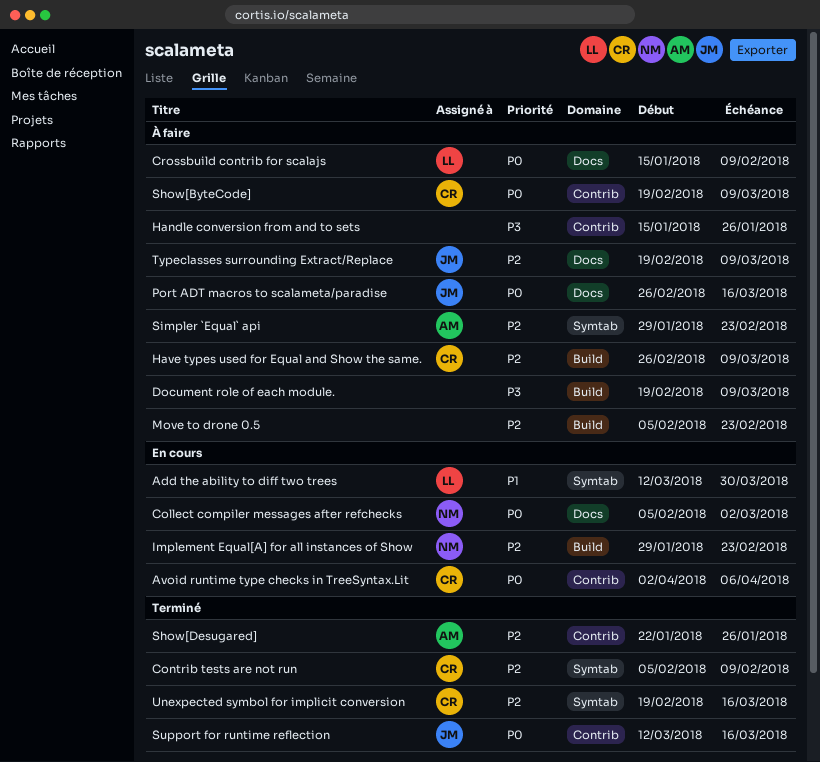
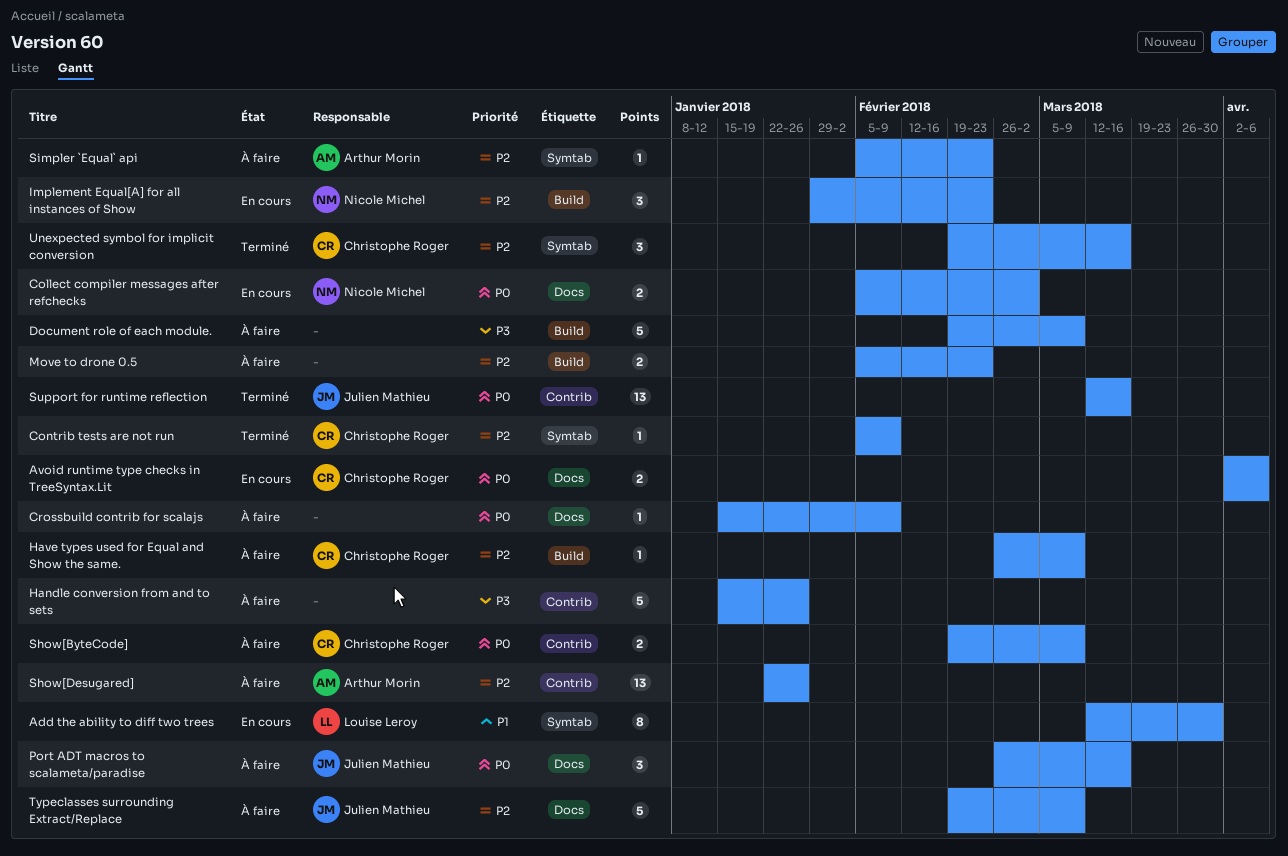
Avoid runtime type checks in TreeSyntax.Lit, label: Contrib -> Docs
Crossbuild contrib for scalajs, owner: Louise Leroy -> none
Show[Desugared], status: Terminé -> À faire
Simpler `Equal` api, start: Jan 29 -> Feb 5

